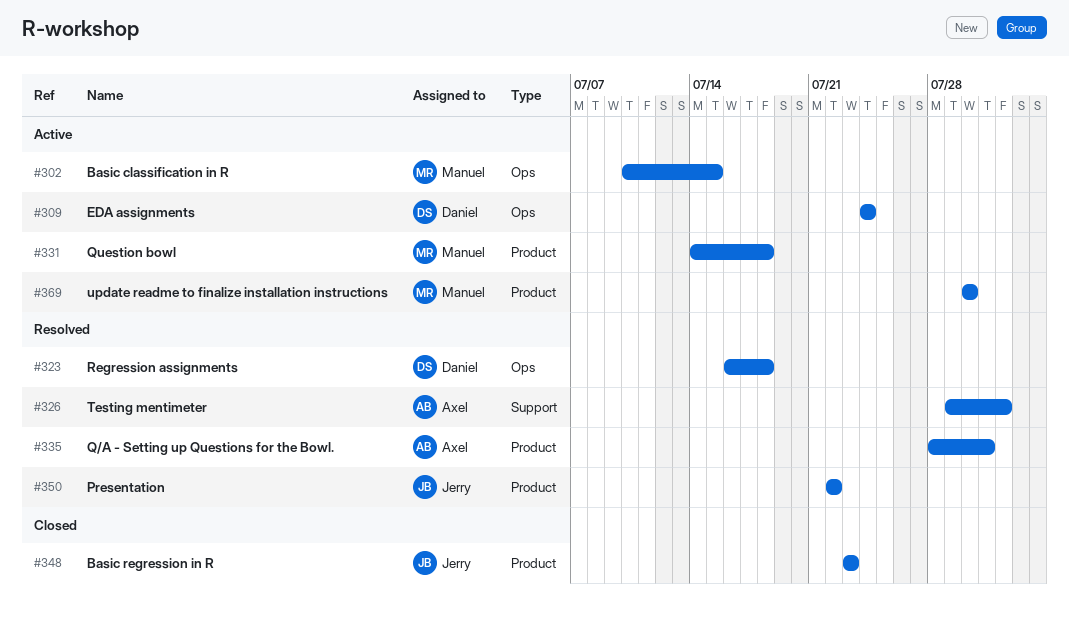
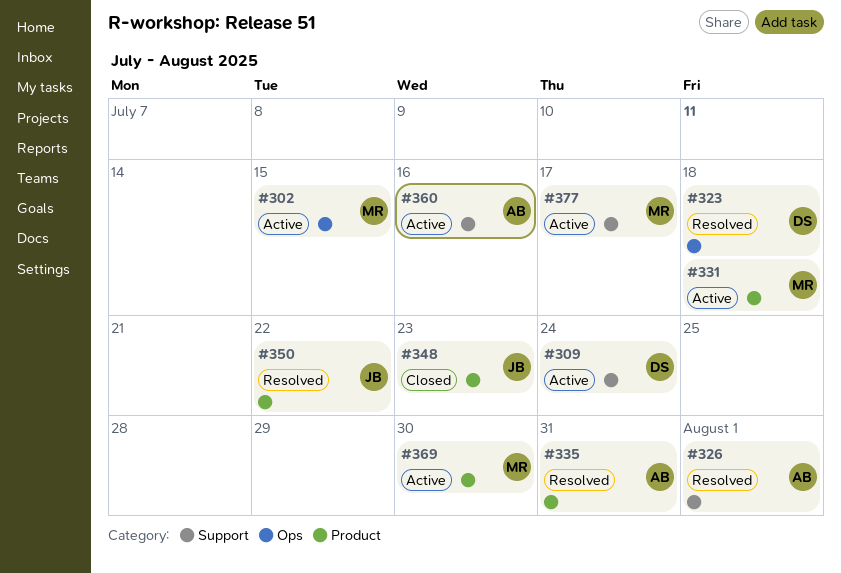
#309, label: Ops -> Support
#360: none -> present
#377: none -> present

